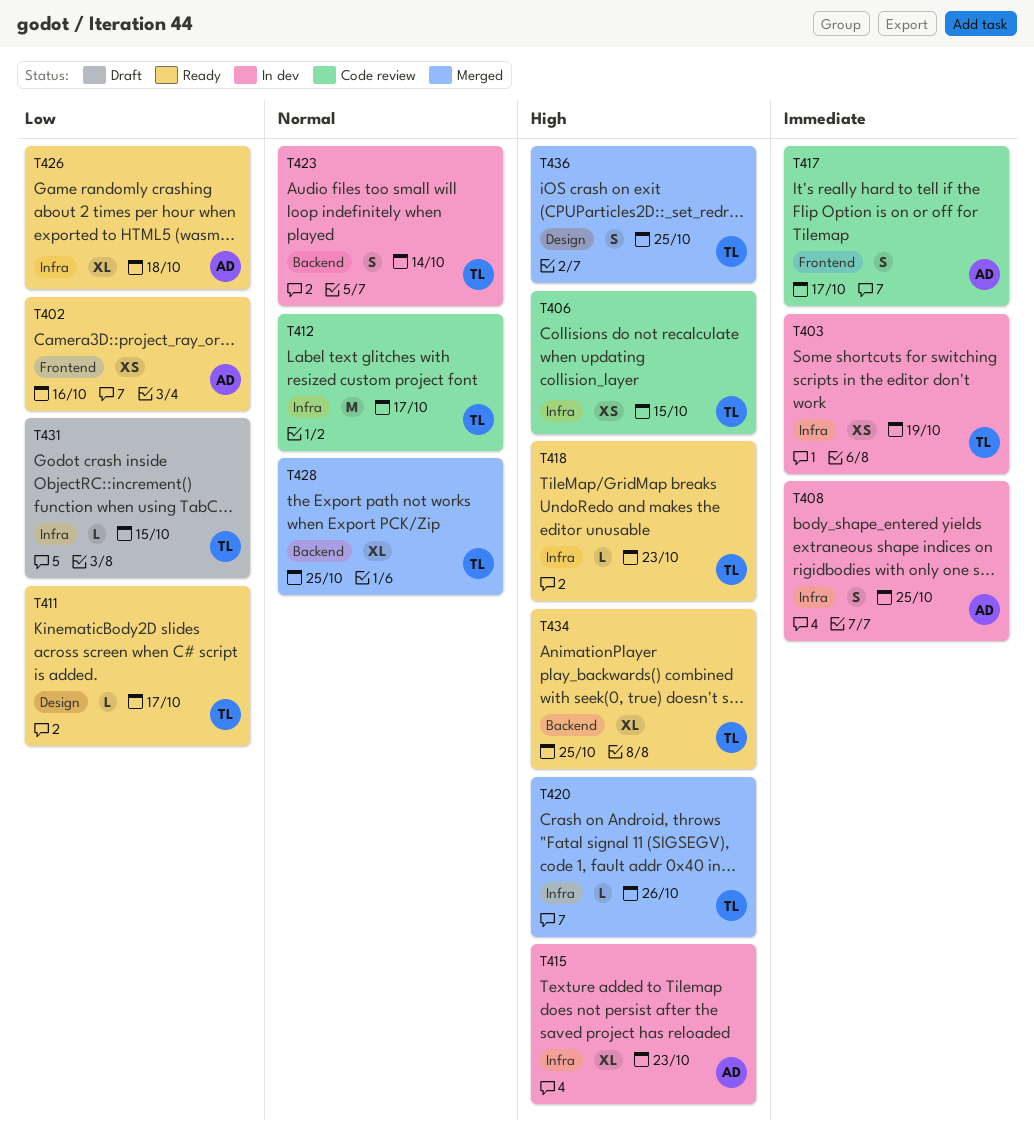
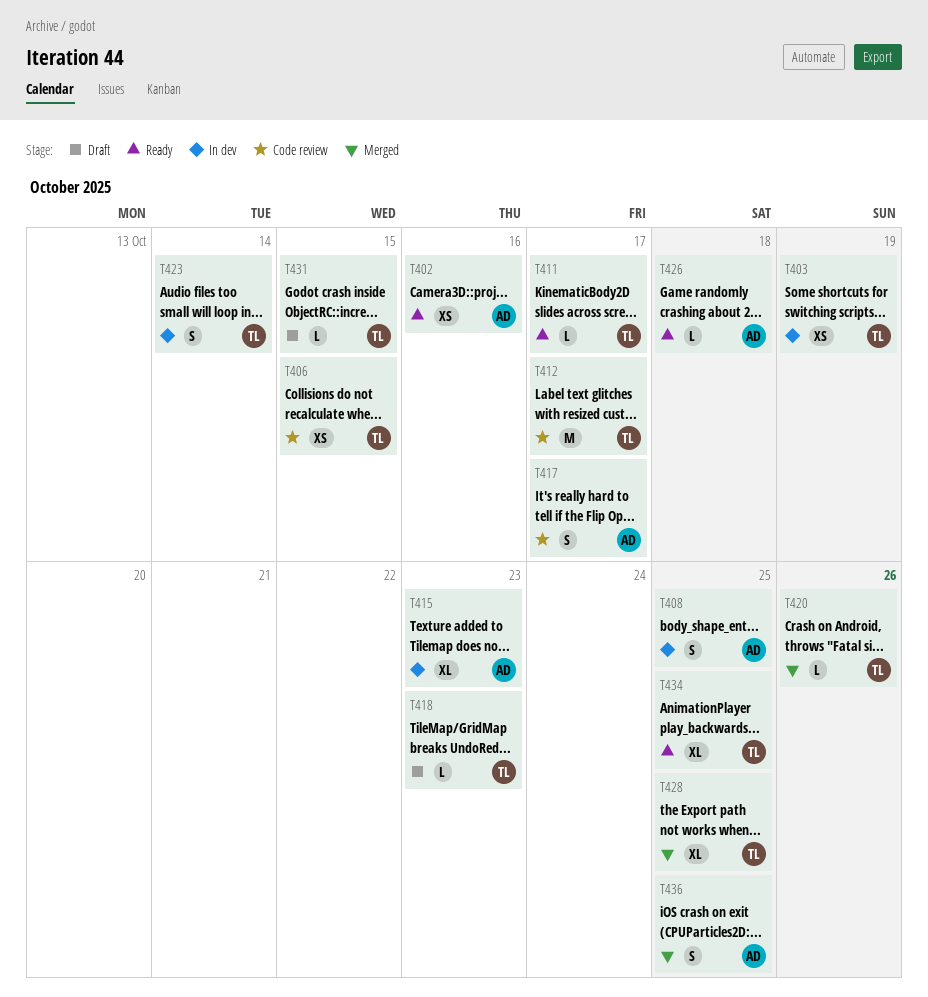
T418, status: Ready -> Draft
T426, estimate: XL -> L
T436, owner: TL -> AD

